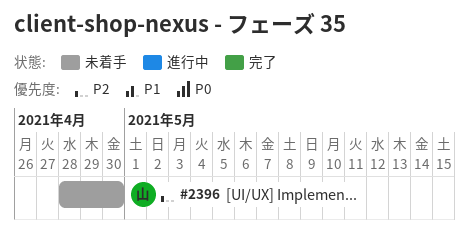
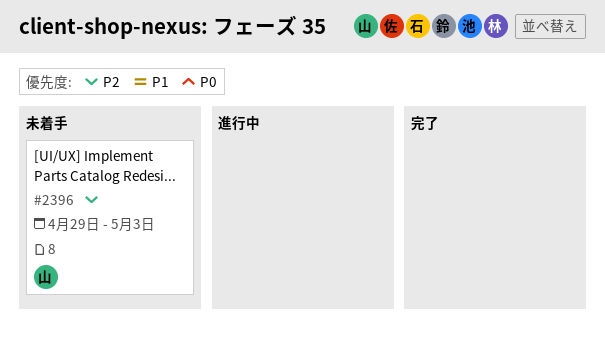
#2396, start: Apr 28 -> Apr 29
#2396, due: Apr 30 -> May 3

